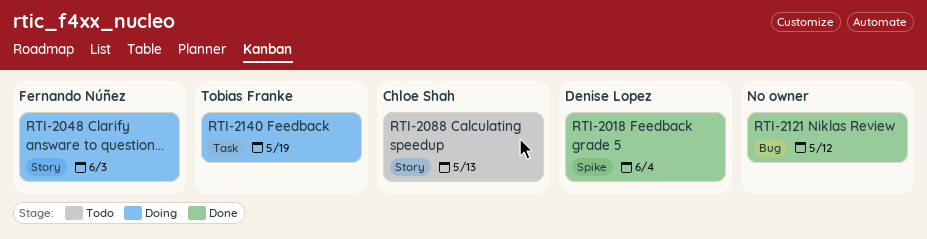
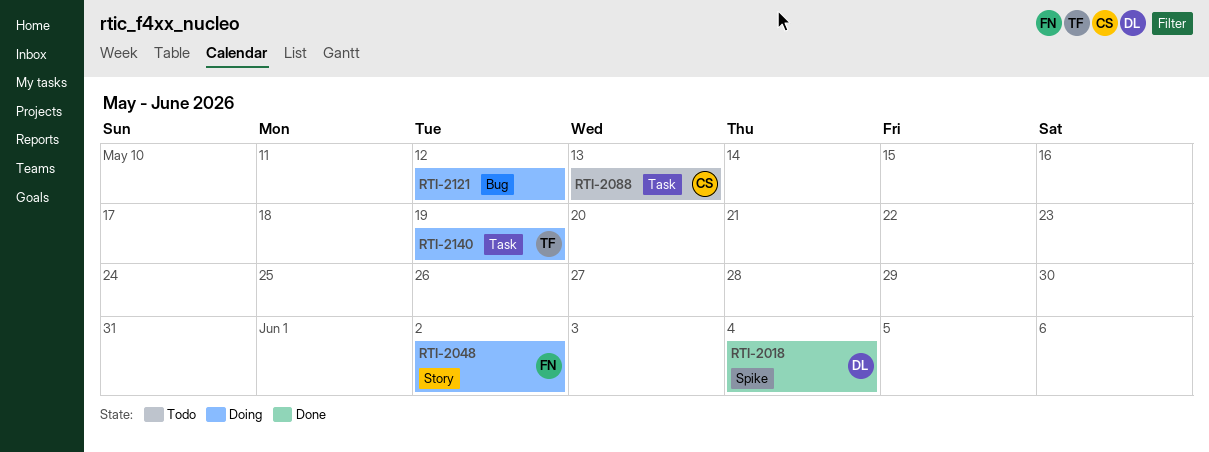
RTI-2048, due: Jun 3 -> Jun 2
RTI-2088, label: Story -> Task
RTI-2121, status: Done -> Doing

